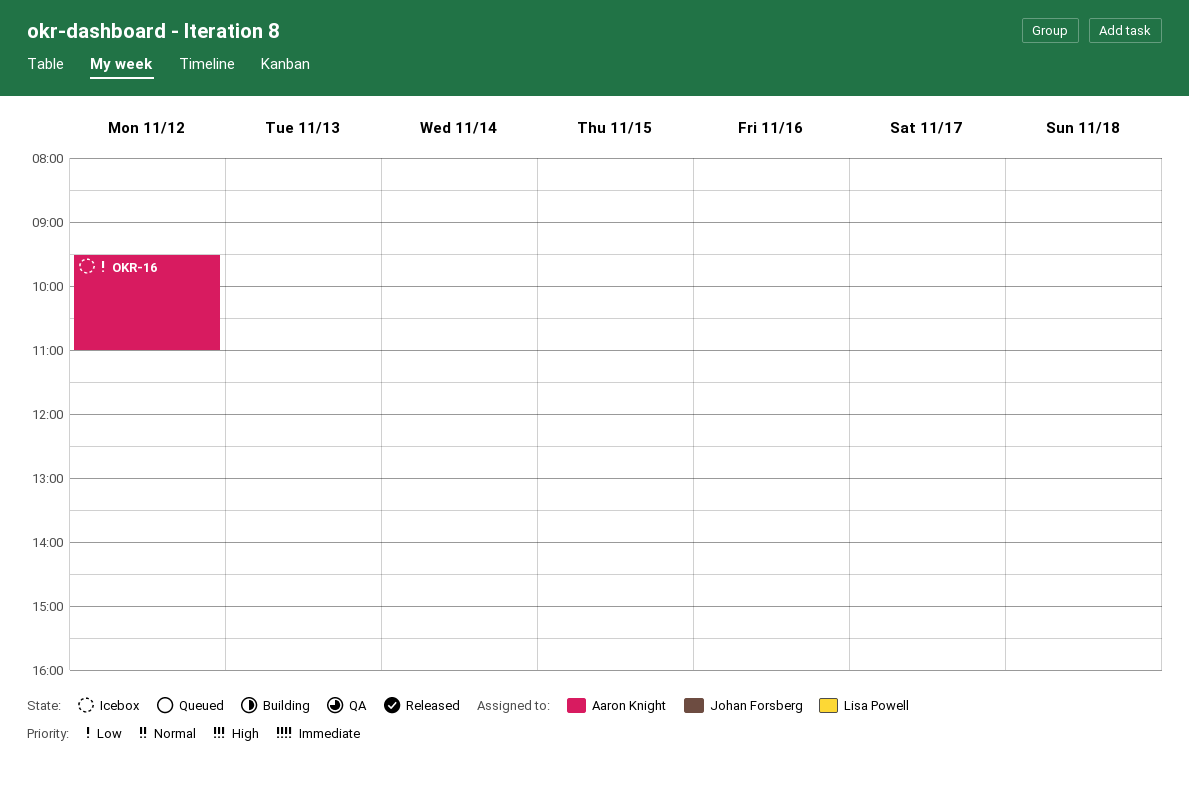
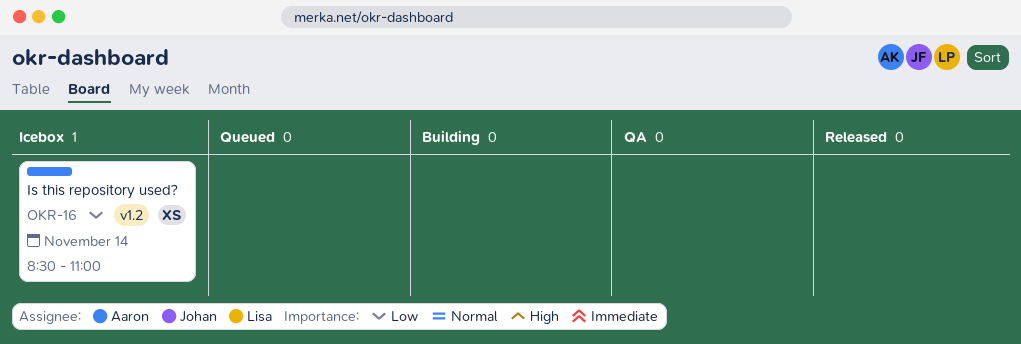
OKR-16, day: Nov 12 -> Nov 14
OKR-16, begins: 09:30 -> 08:30

